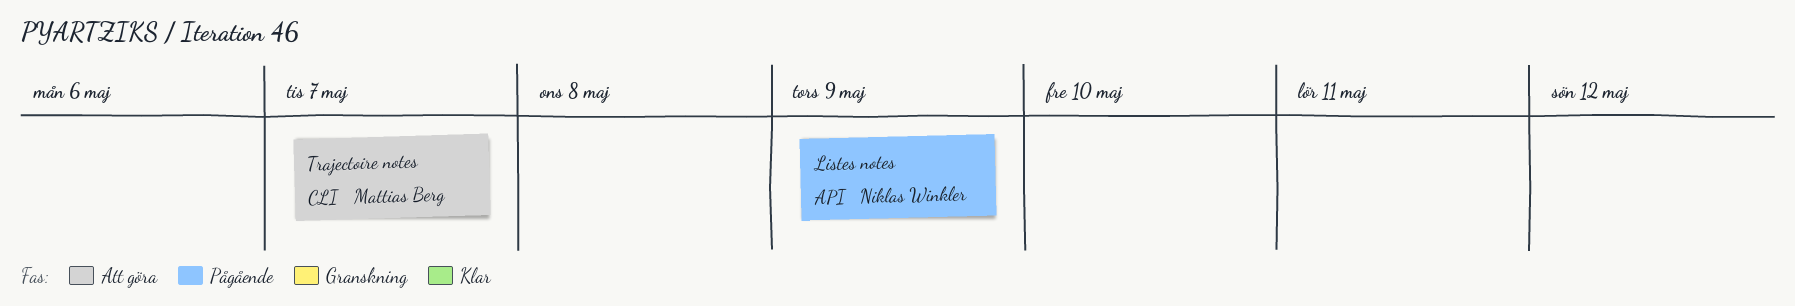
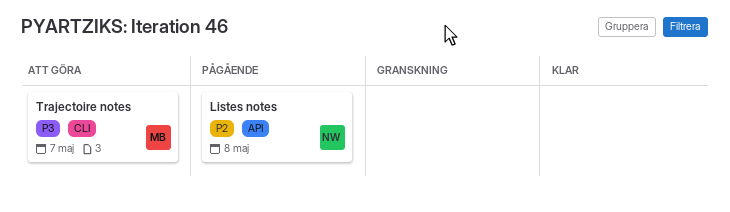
Listes notes, due: May 9 -> May 8

